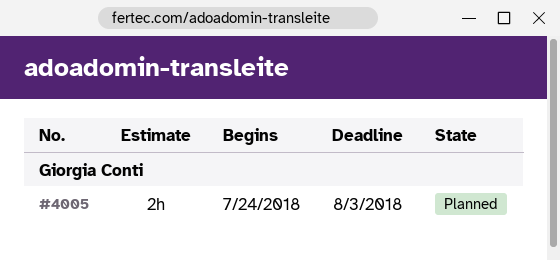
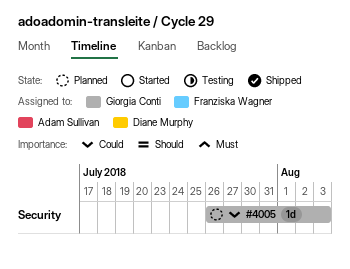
#4005, estimate: 2h -> 1d
#4005, start: Jul 24 -> Jul 26

